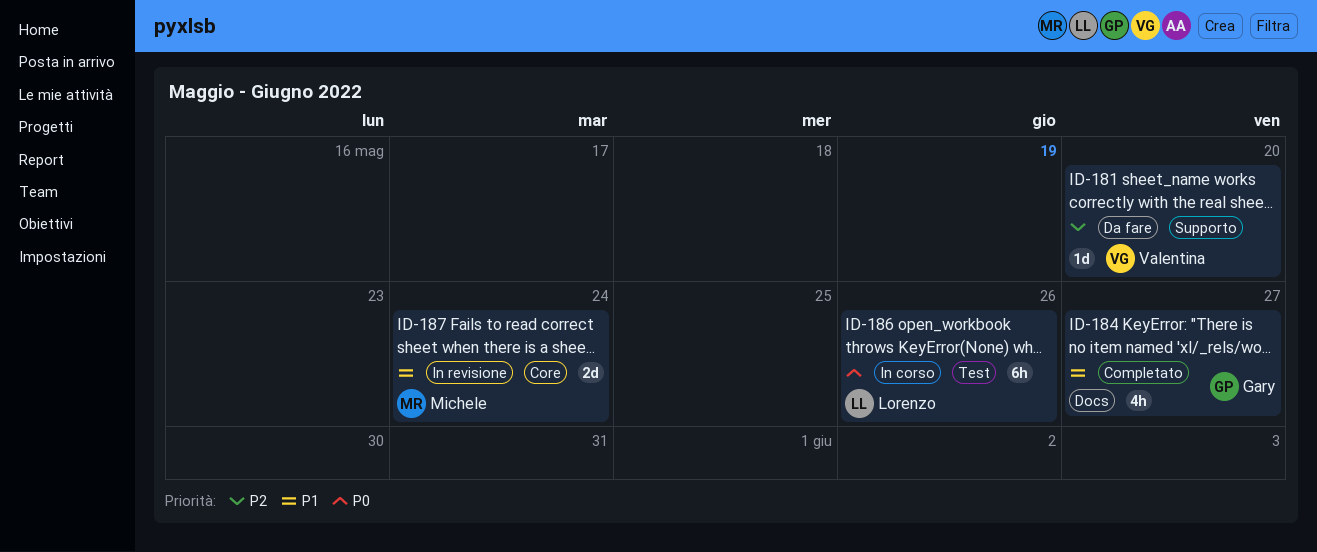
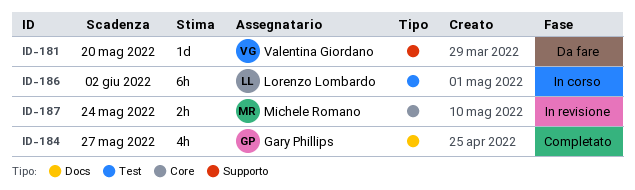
ID-186, due: May 26 -> Jun 2
ID-187, estimate: 2d -> 2h

